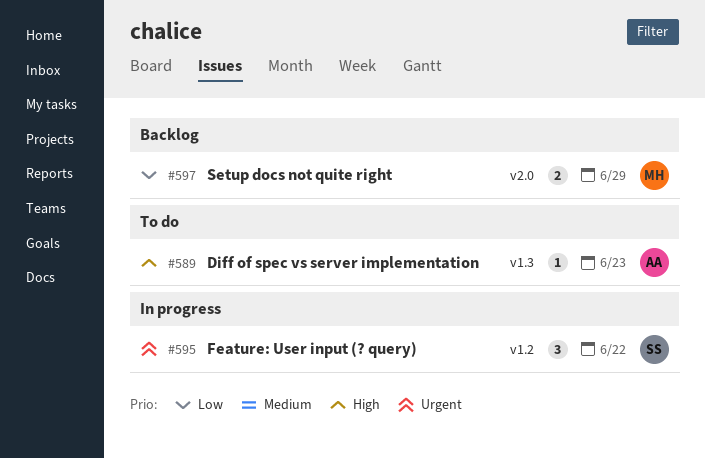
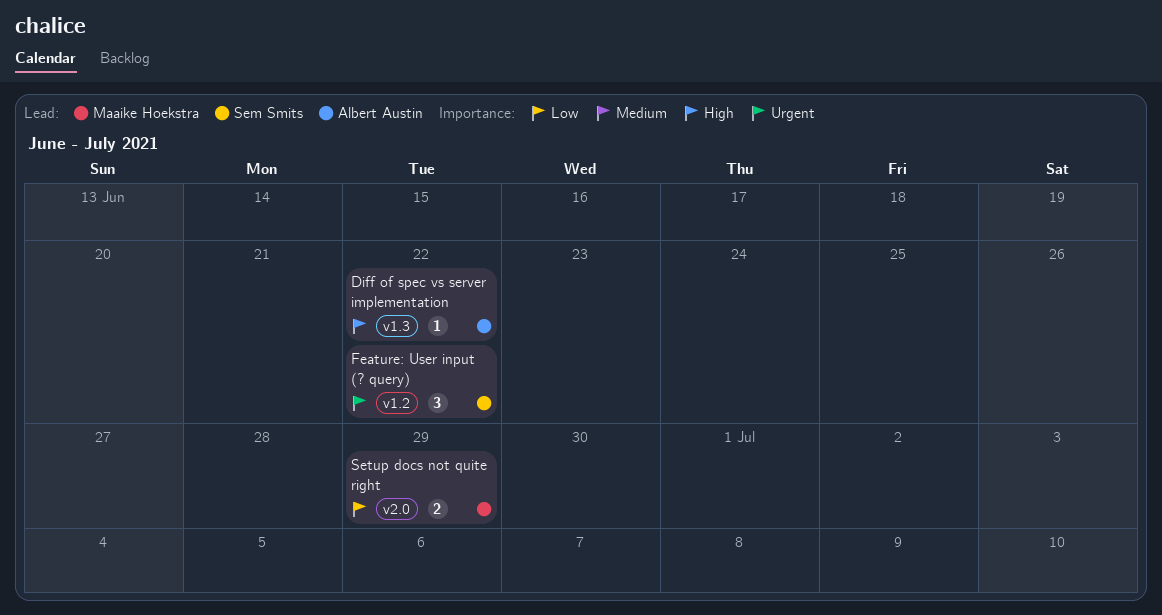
Diff of spec vs server implementation, due: Jun 23 -> Jun 22

